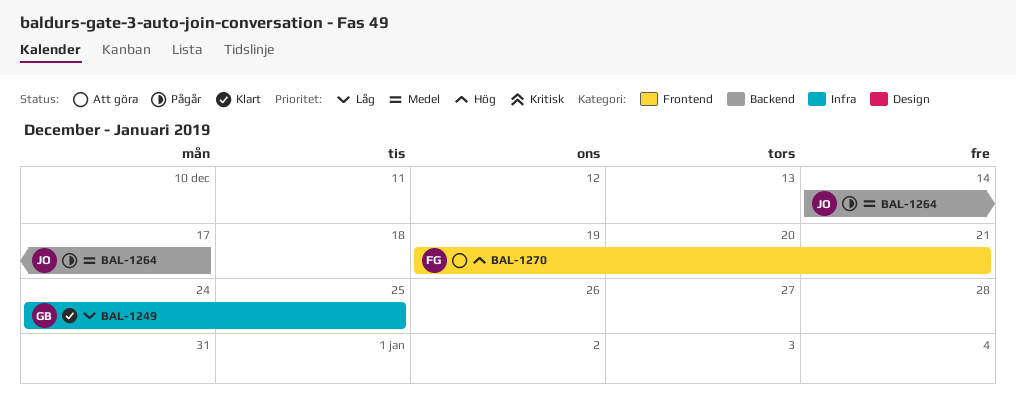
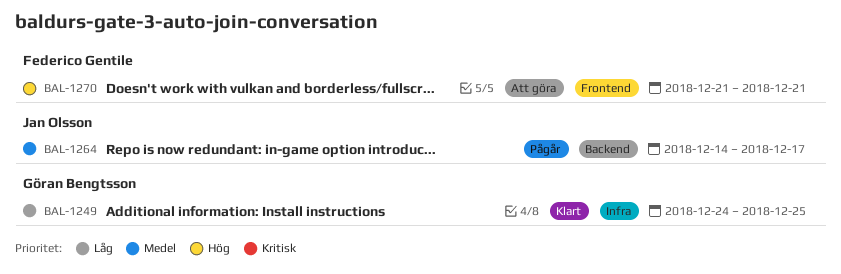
BAL-1270, start: Dec 19 -> Dec 21

